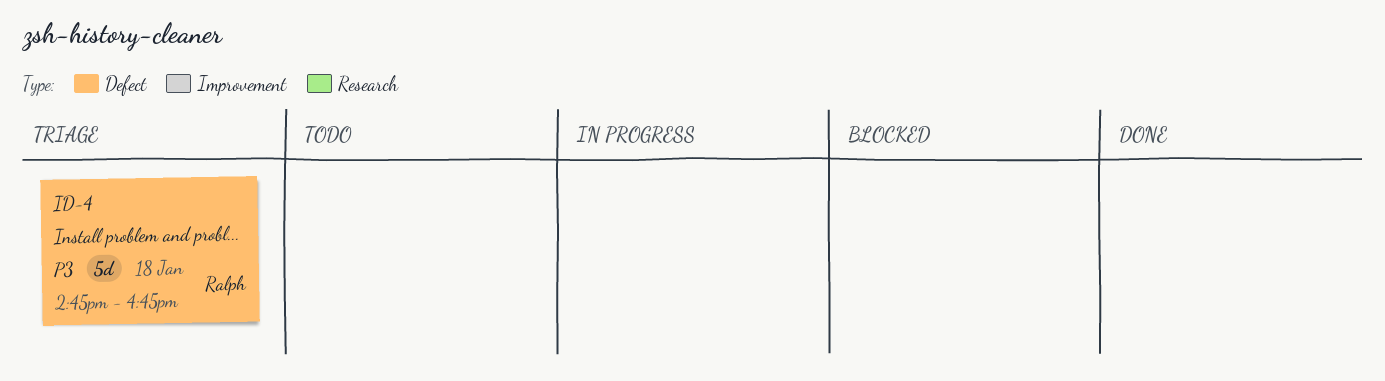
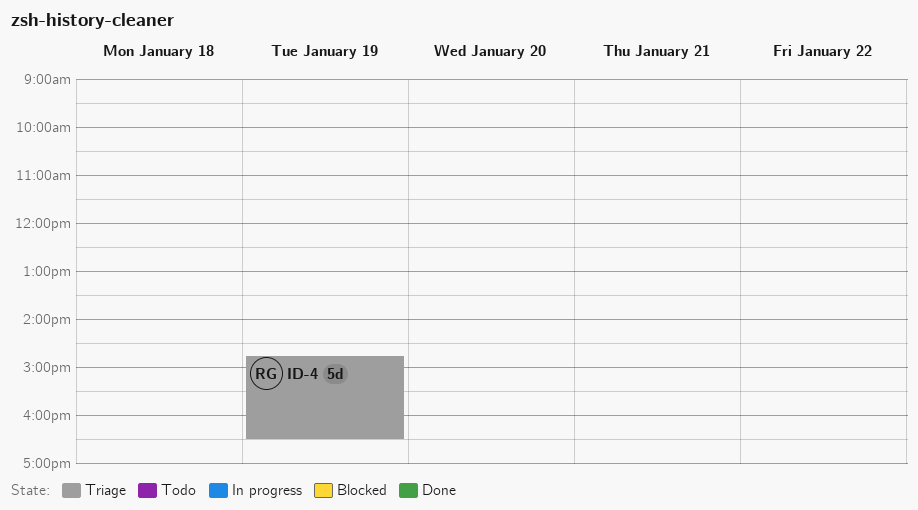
ID-4, day: Jan 18 -> Jan 19
ID-4, ends: 16:45 -> 16:30

